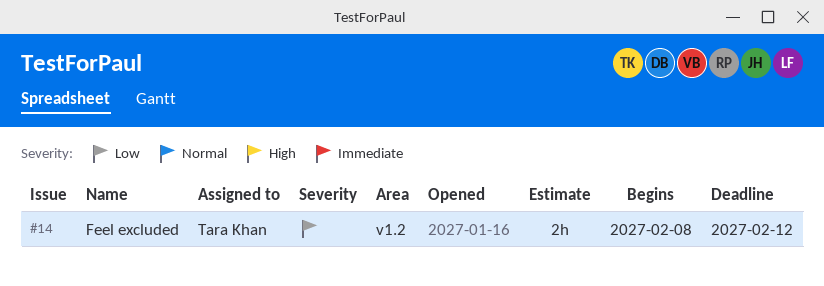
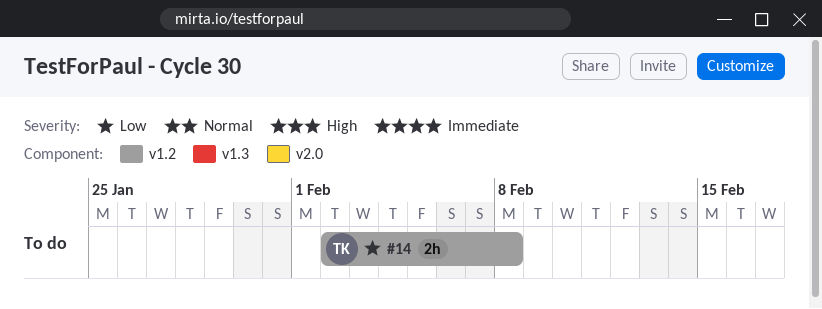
#14, start: Feb 8 -> Feb 2
#14, due: Feb 12 -> Feb 8

